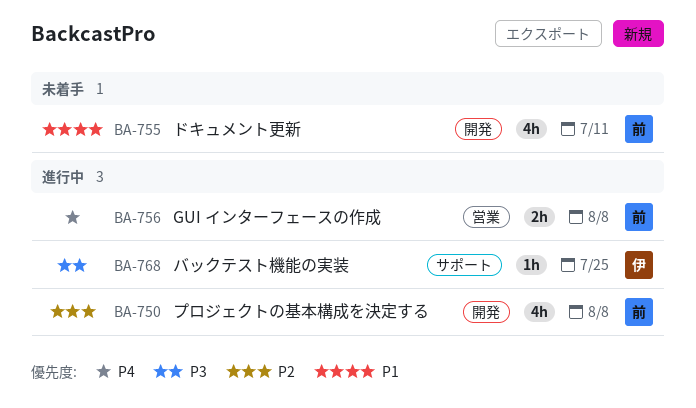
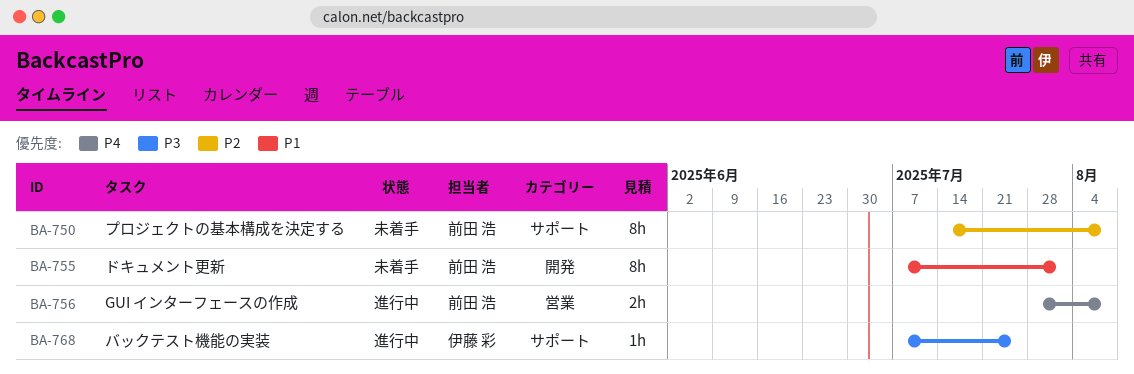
BA-750, status: 進行中 -> 未着手
BA-750, label: 開発 -> サポート
BA-750, estimate: 4h -> 8h
BA-755, estimate: 4h -> 8h
BA-755, due: Jul 11 -> Aug 1

